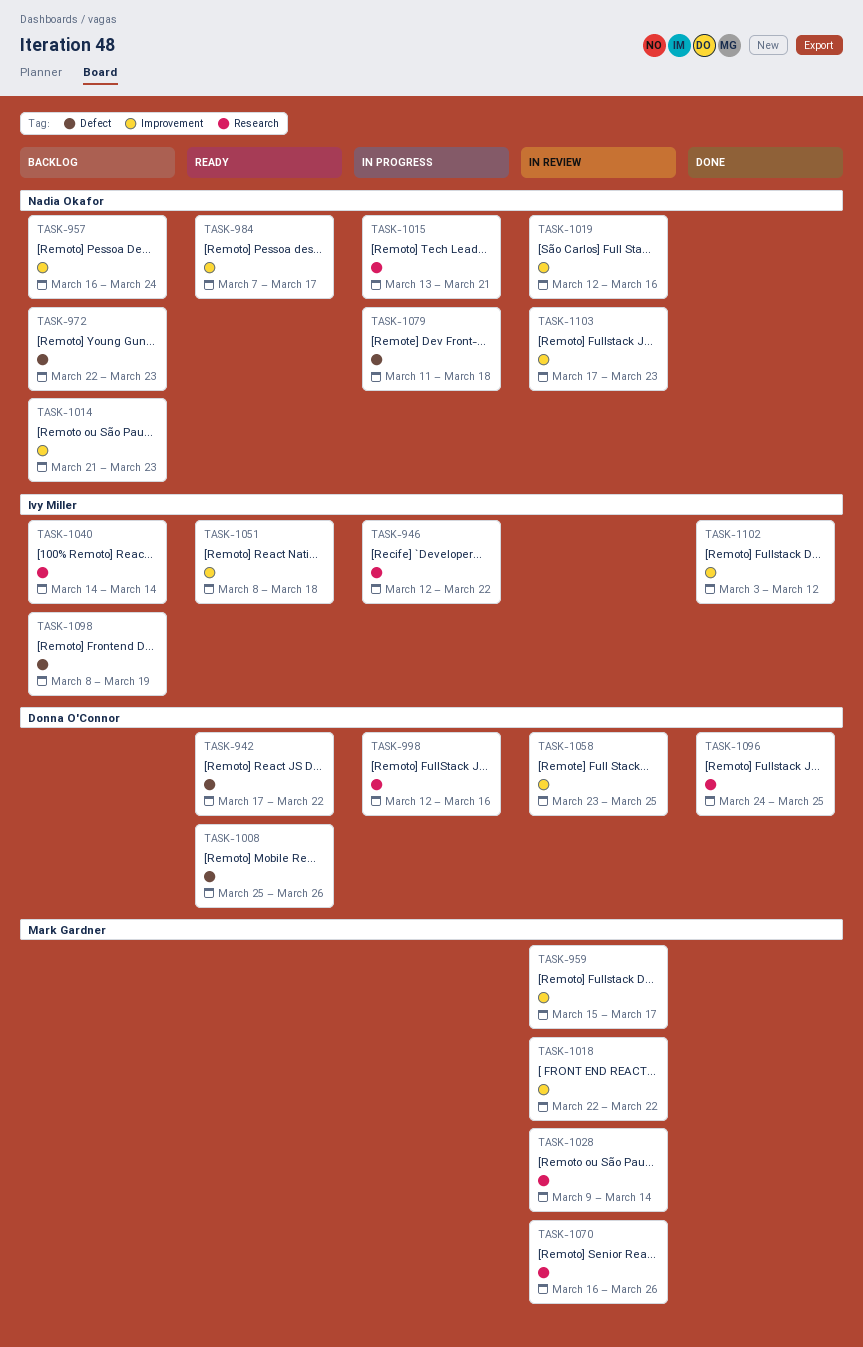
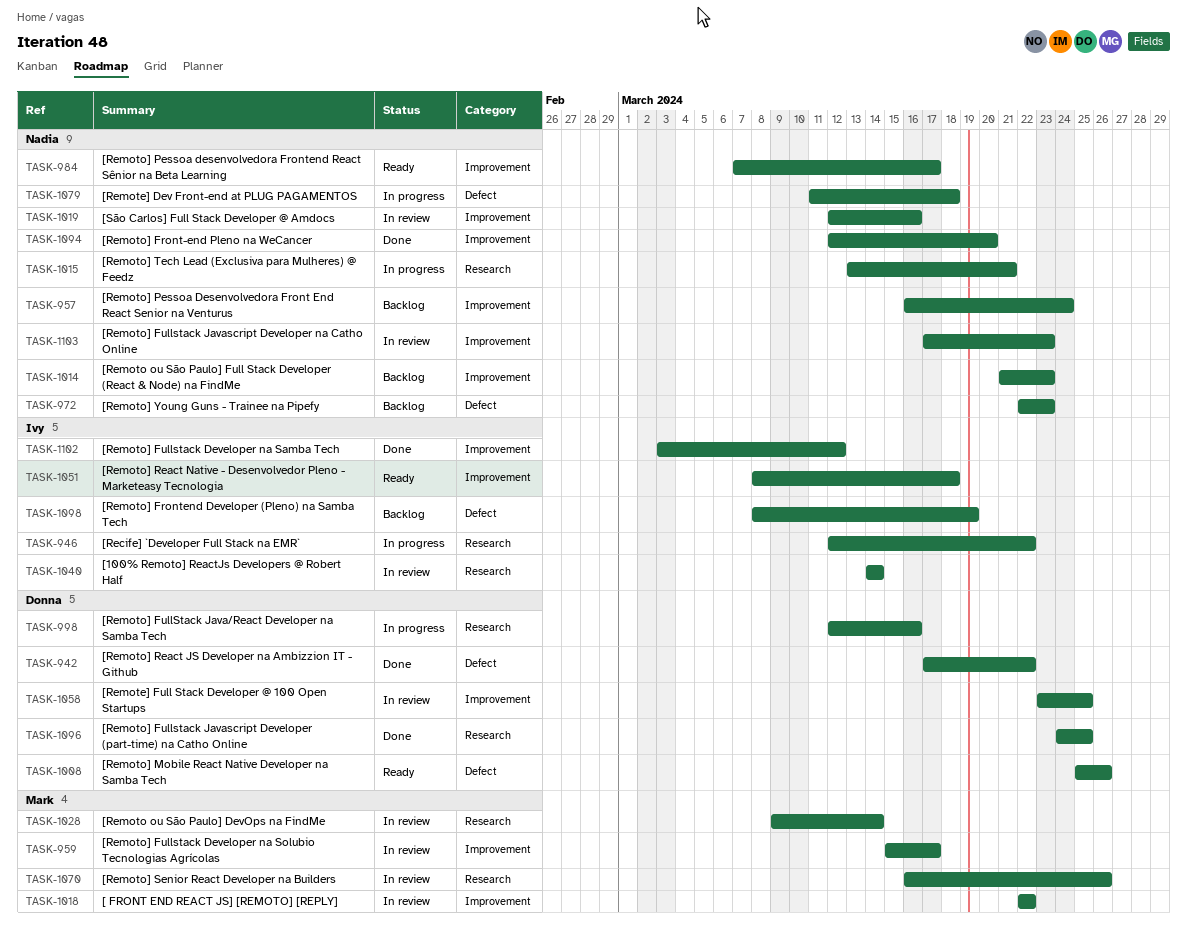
TASK-942, status: Ready -> Done
TASK-1040, status: Backlog -> In review
TASK-1094: none -> present

